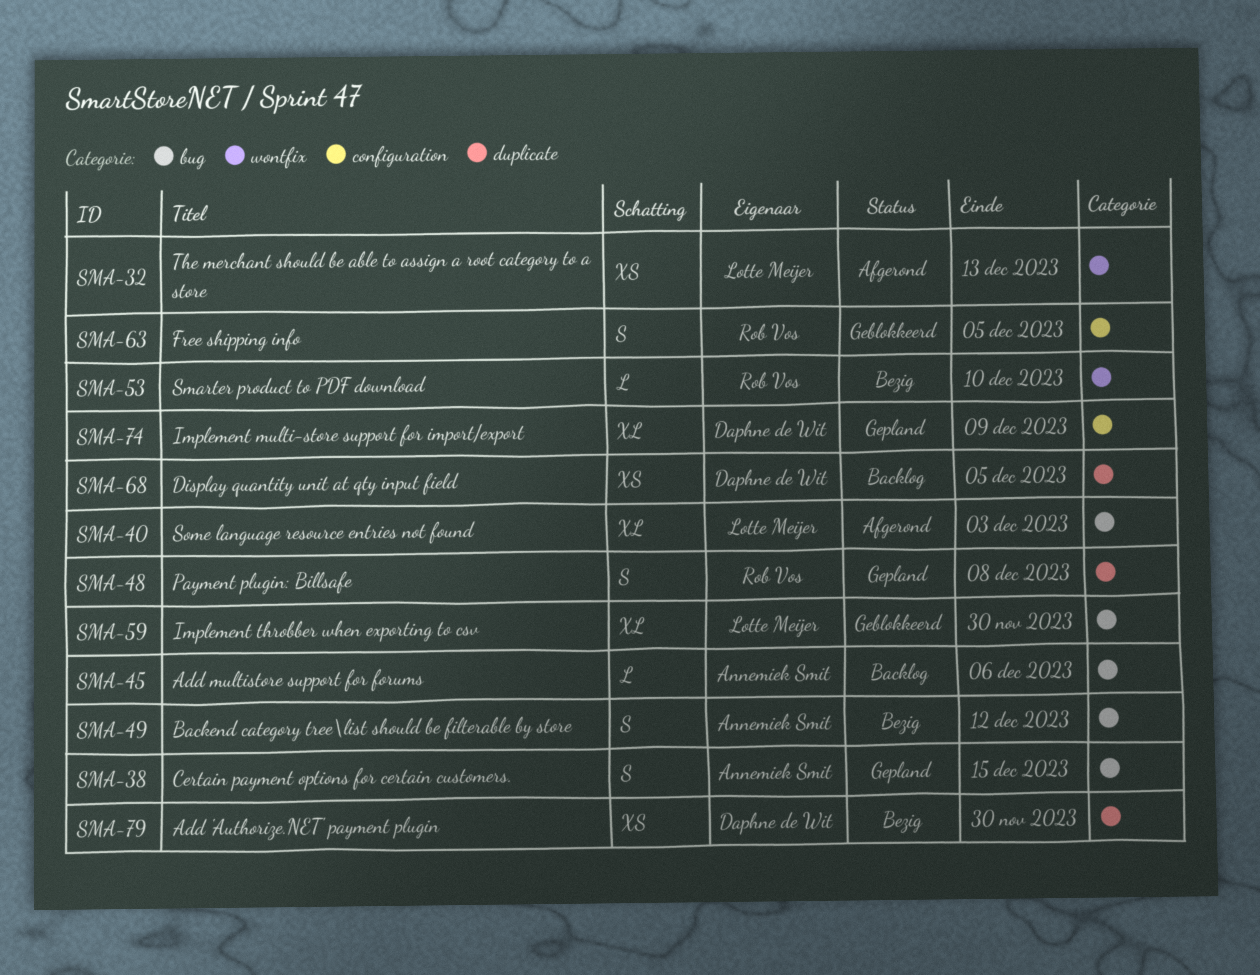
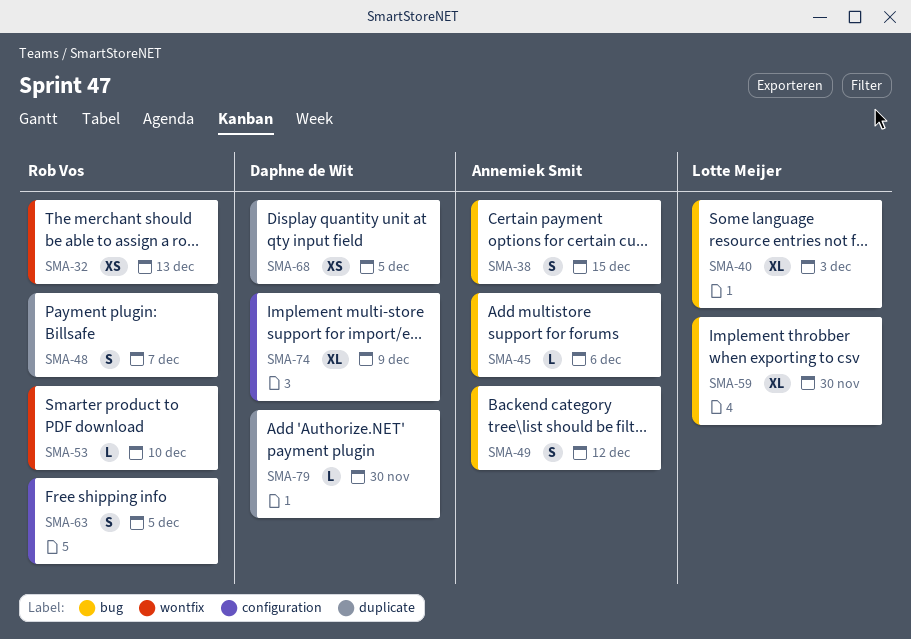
SMA-32, owner: Lotte Meijer -> Rob Vos
SMA-48, due: Dec 8 -> Dec 7
SMA-79, estimate: XS -> L

